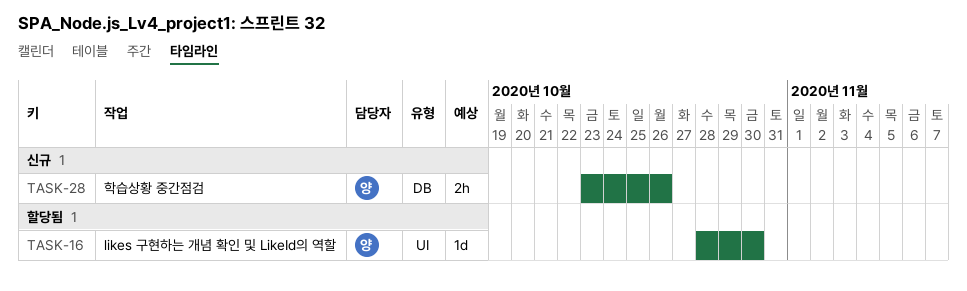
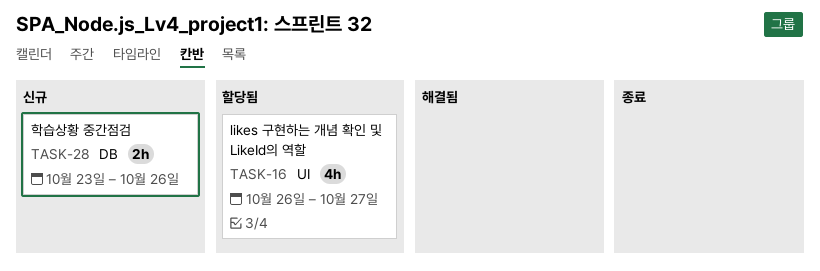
TASK-16, estimate: 1d -> 4h
TASK-16, start: Oct 28 -> Oct 26
TASK-16, due: Oct 30 -> Oct 27

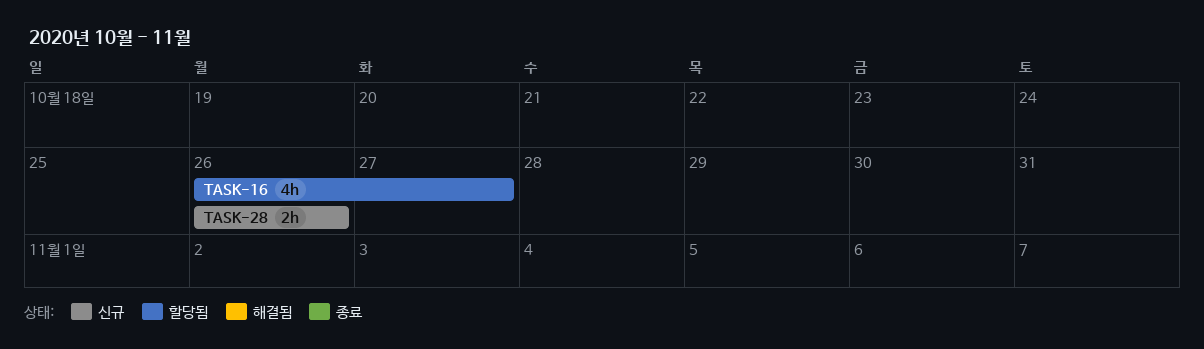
TASK-28, start: Oct 23 -> Oct 26

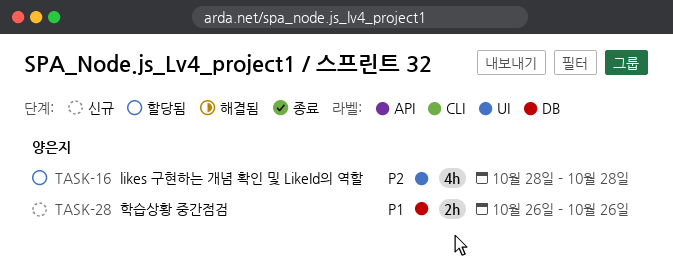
TASK-16, start: Oct 26 -> Oct 28
TASK-16, due: Oct 27 -> Oct 28

